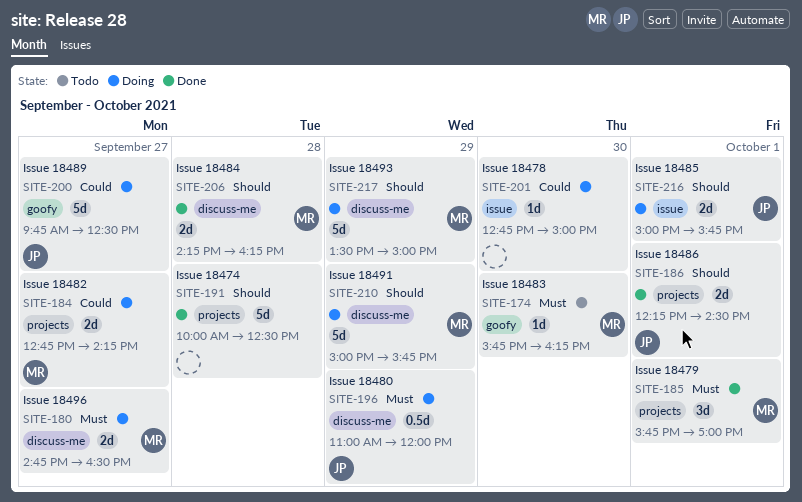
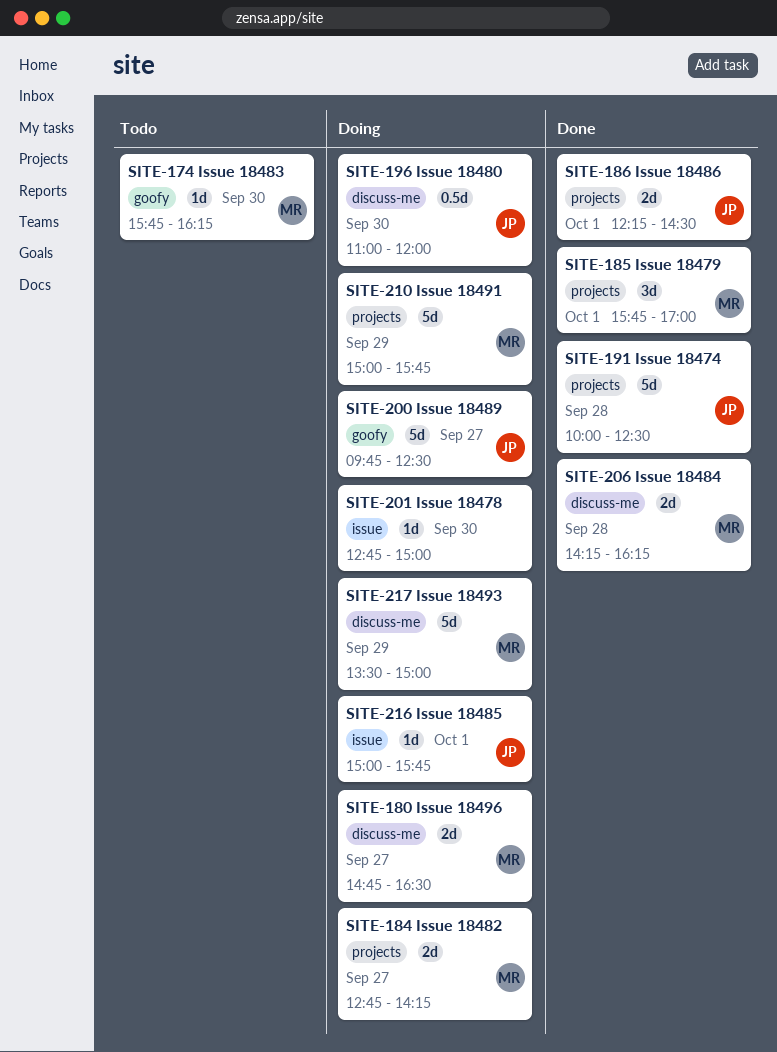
SITE-191, owner: none -> JP
SITE-196, day: Sep 29 -> Sep 30
SITE-210, label: discuss-me -> projects
SITE-216, estimate: 2d -> 1d

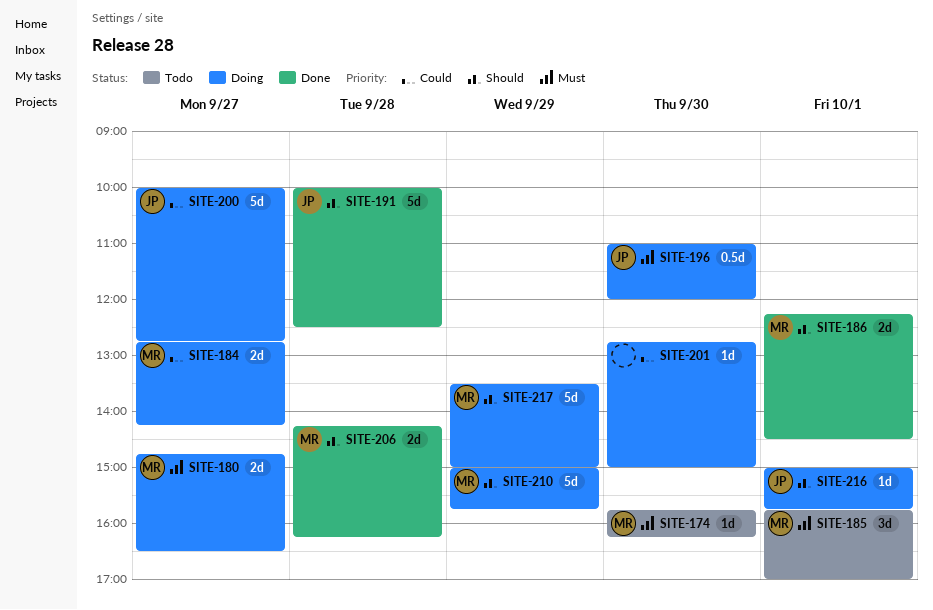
SITE-185, status: Done -> Todo
SITE-186, owner: JP -> MR
SITE-200, begins: 09:45 -> 10:00
SITE-200, ends: 12:30 -> 12:45

